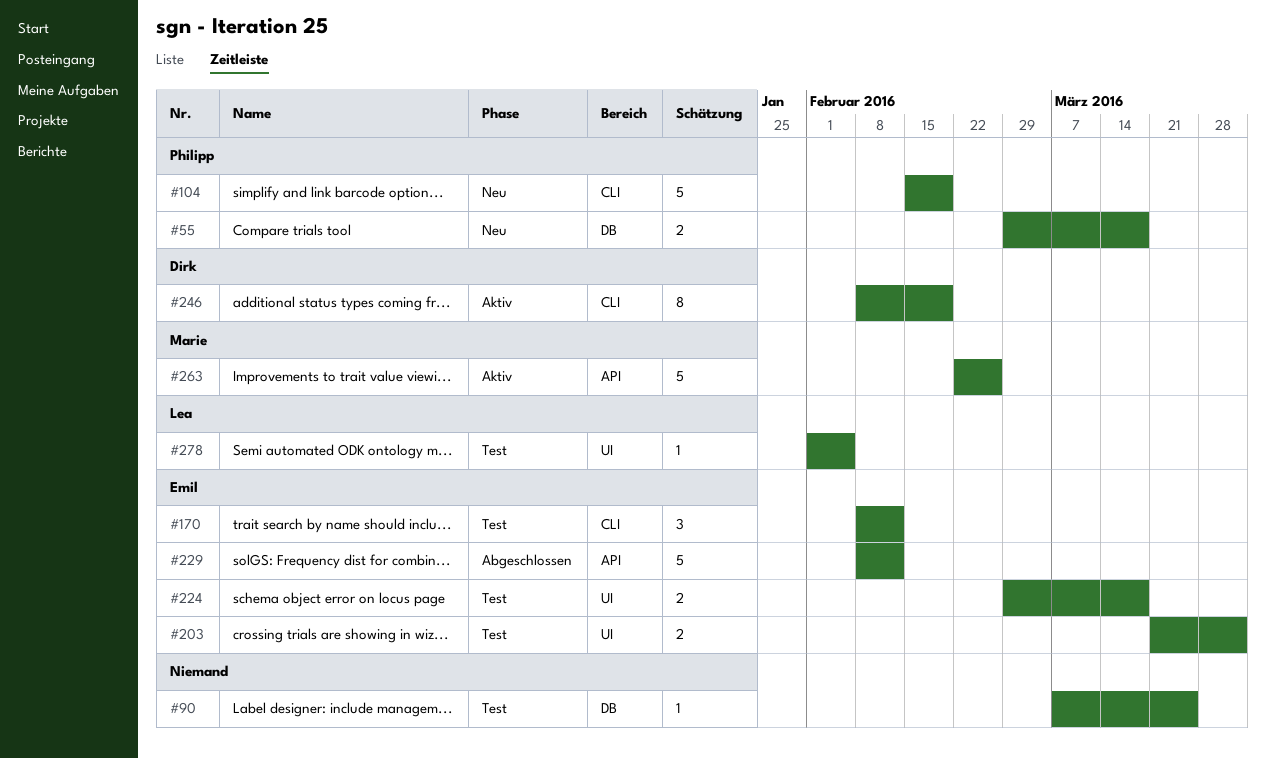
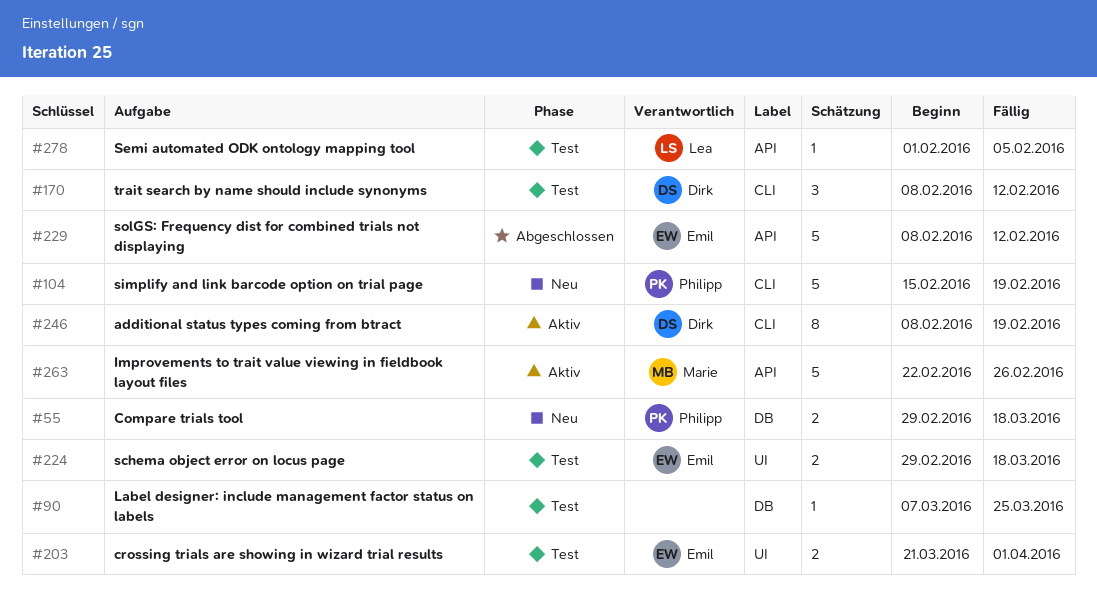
#170, owner: Emil -> Dirk
#278, label: UI -> API

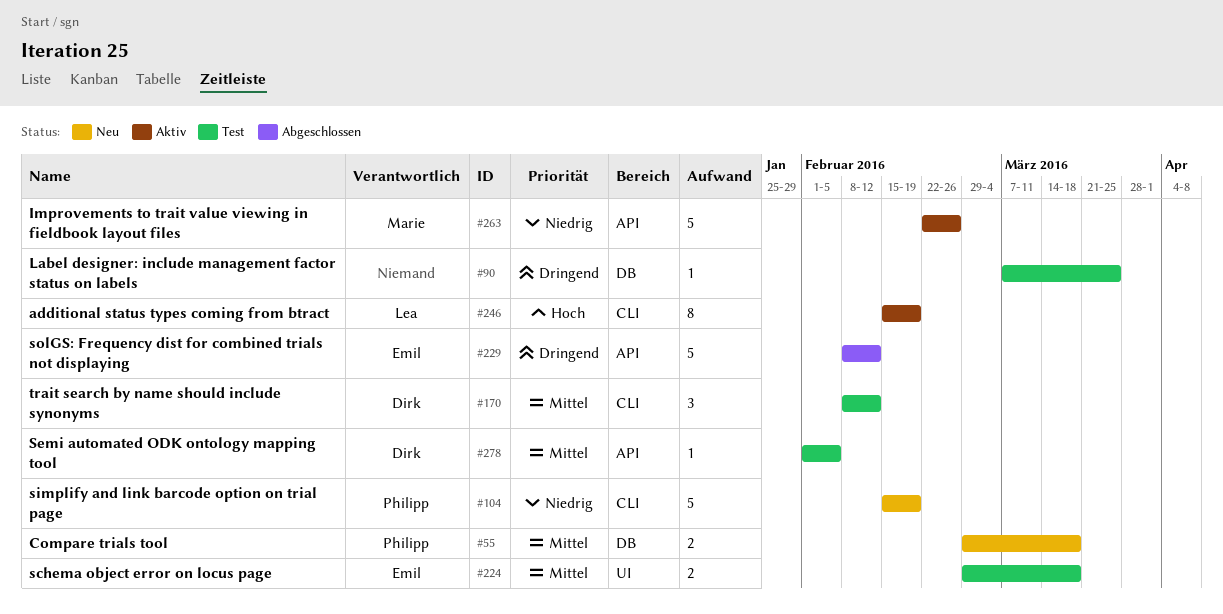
#203: present -> none
#246, owner: Dirk -> Lea
#246, start: Feb 8 -> Feb 15
#278, owner: Lea -> Dirk

